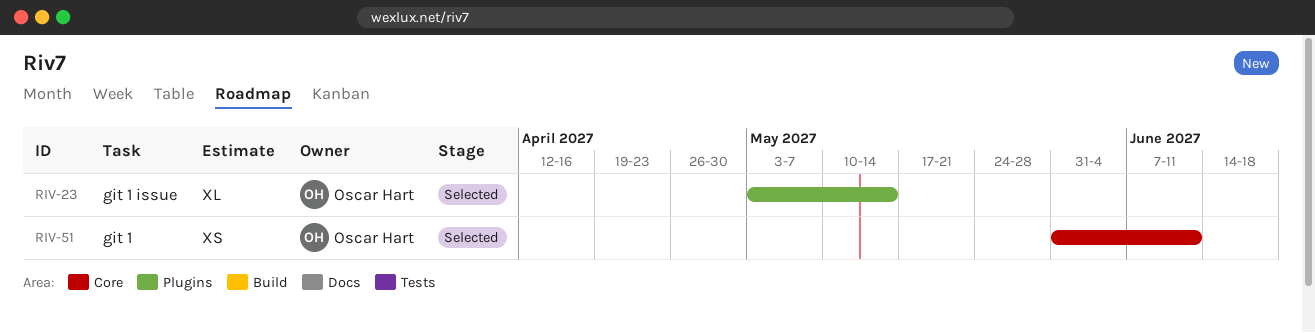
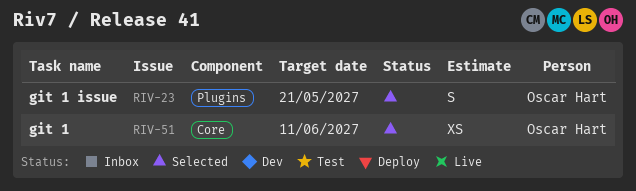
RIV-23, estimate: XL -> S
RIV-23, due: May 14 -> May 21

